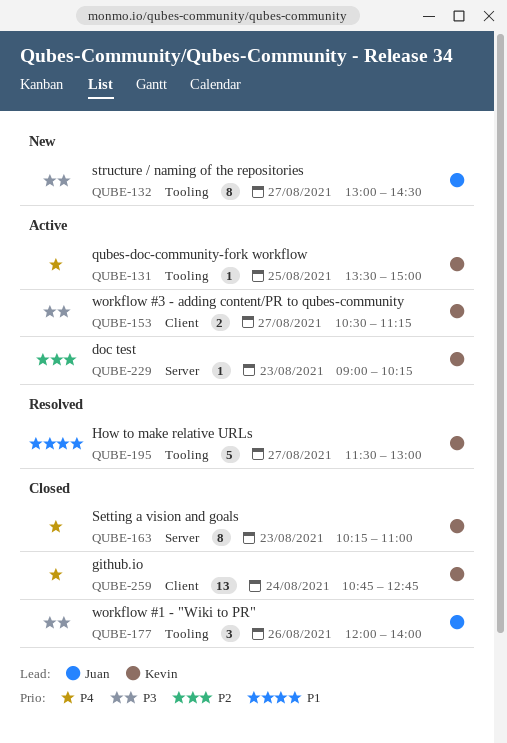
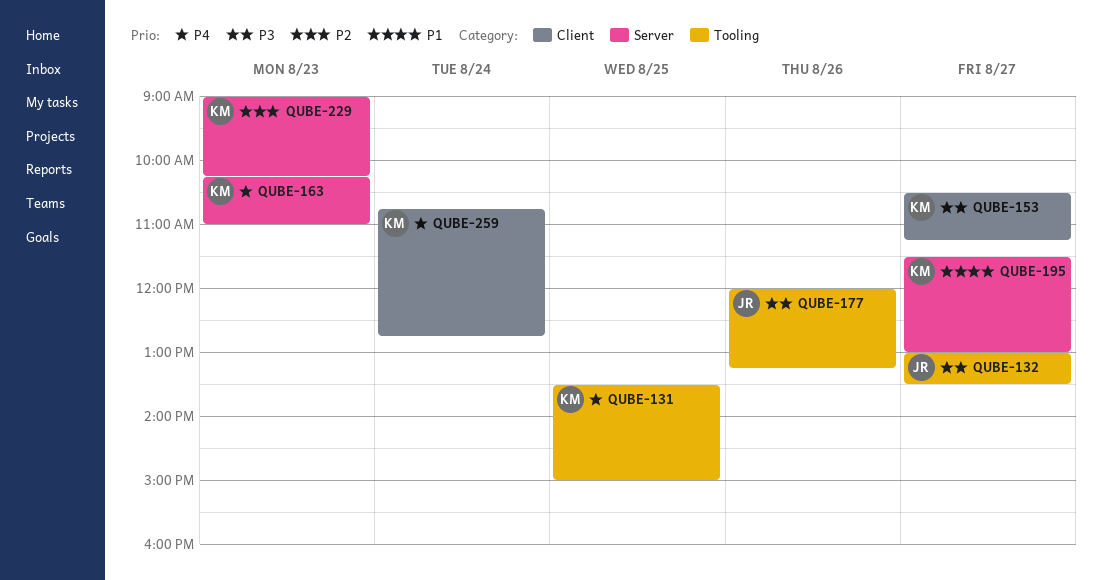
QUBE-132, ends: 14:30 -> 13:30
QUBE-177, ends: 14:00 -> 13:15
QUBE-195, label: Tooling -> Server

